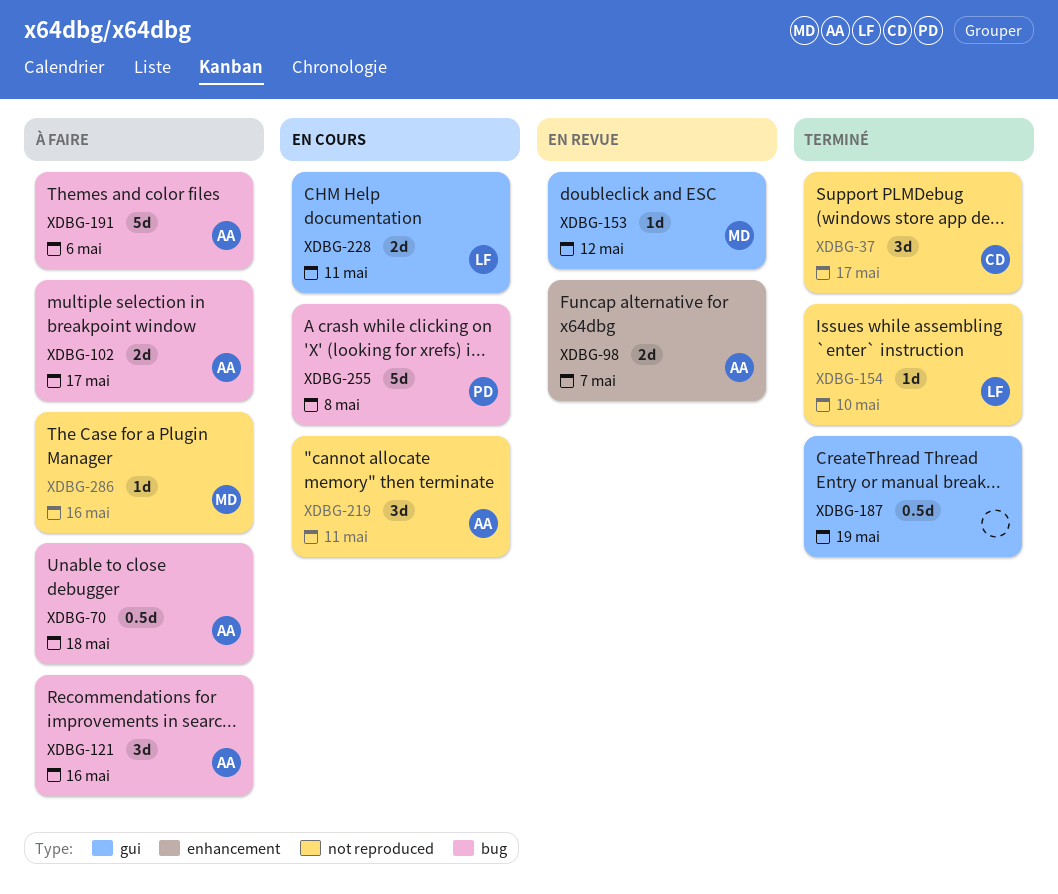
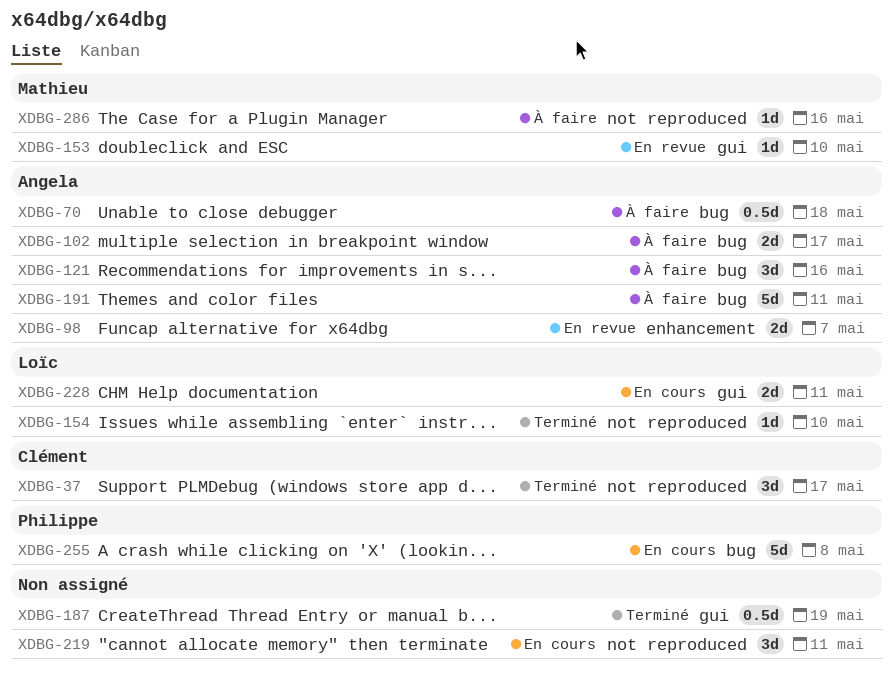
XDBG-153, due: May 12 -> May 10
XDBG-191, due: May 6 -> May 11
XDBG-219, owner: Angela -> none

